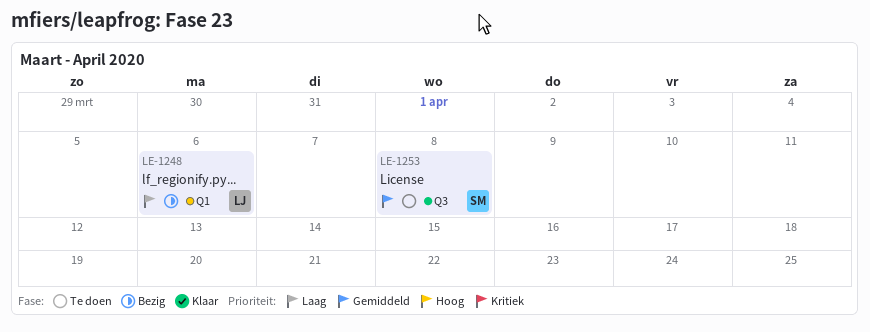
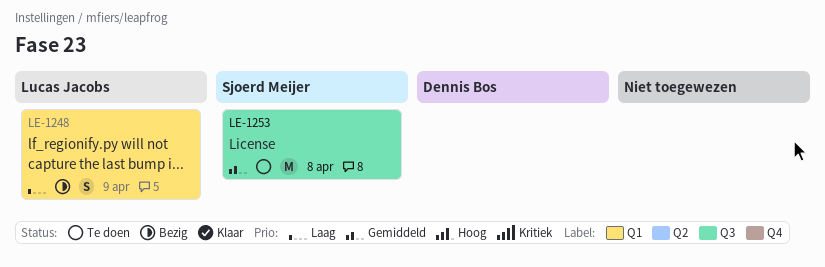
LE-1248, due: Apr 6 -> Apr 9

